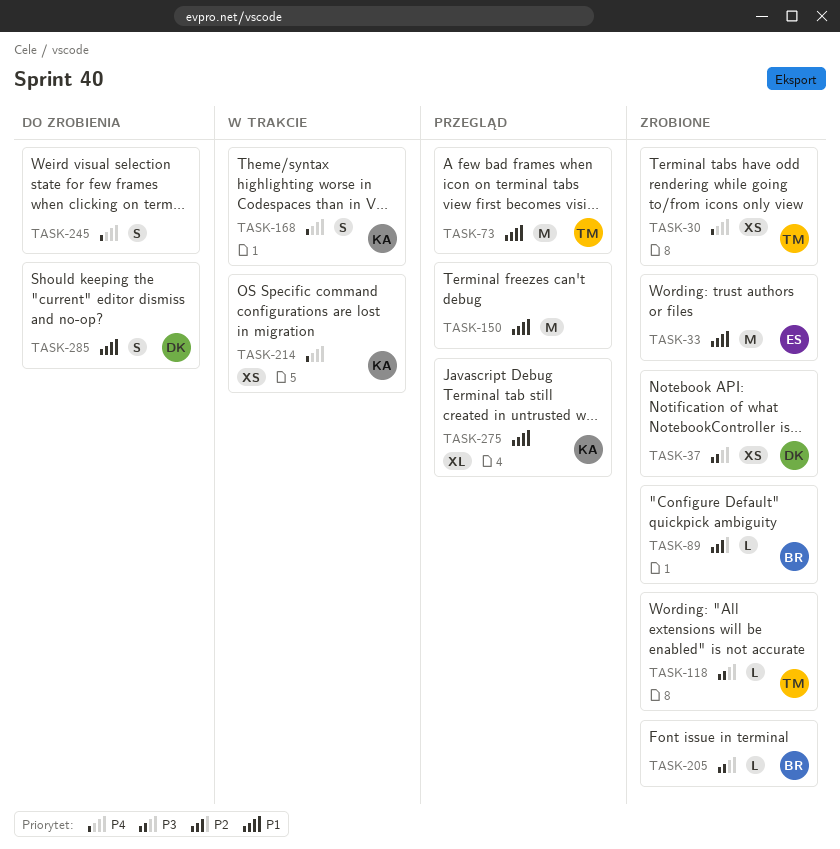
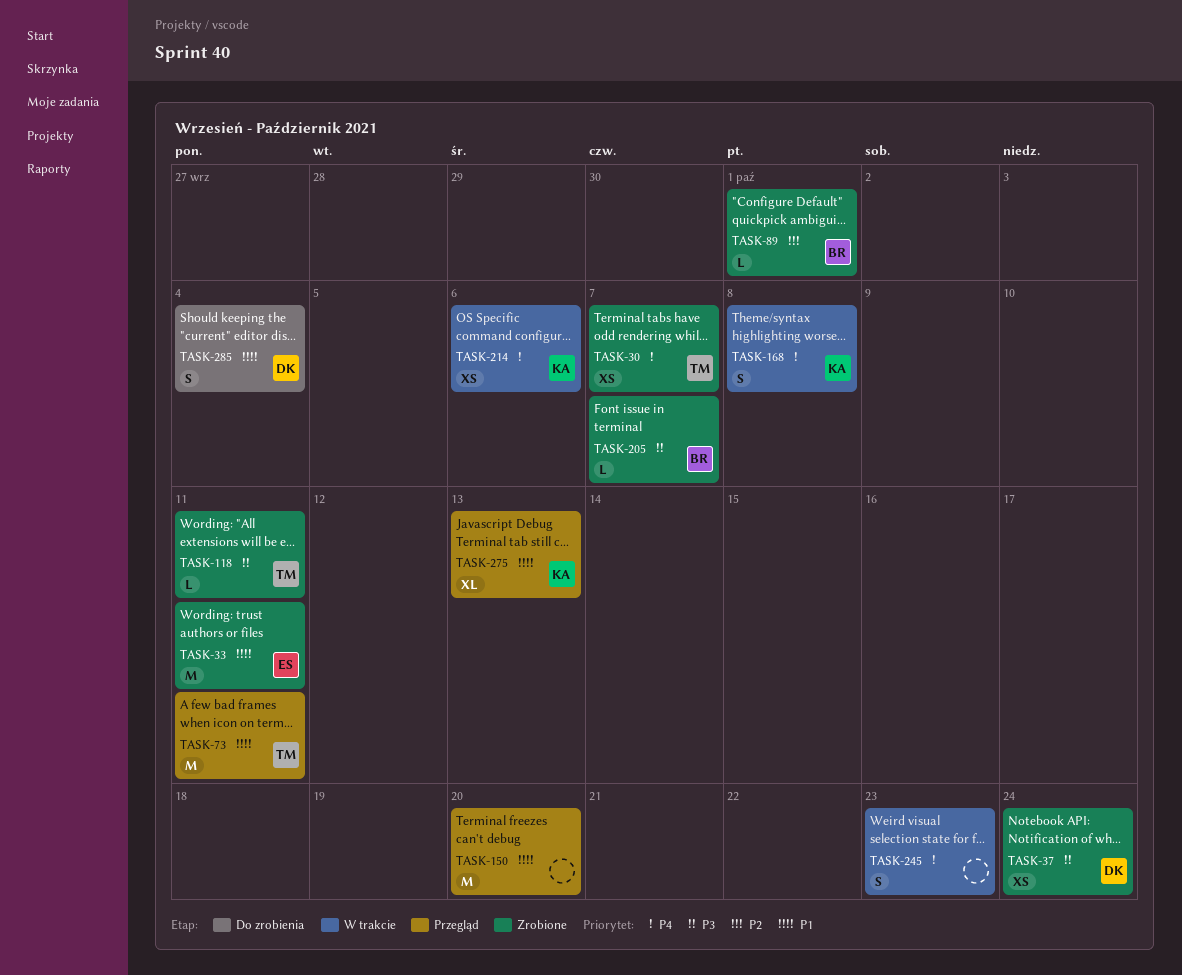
TASK-245, status: Do zrobienia -> W trakcie

